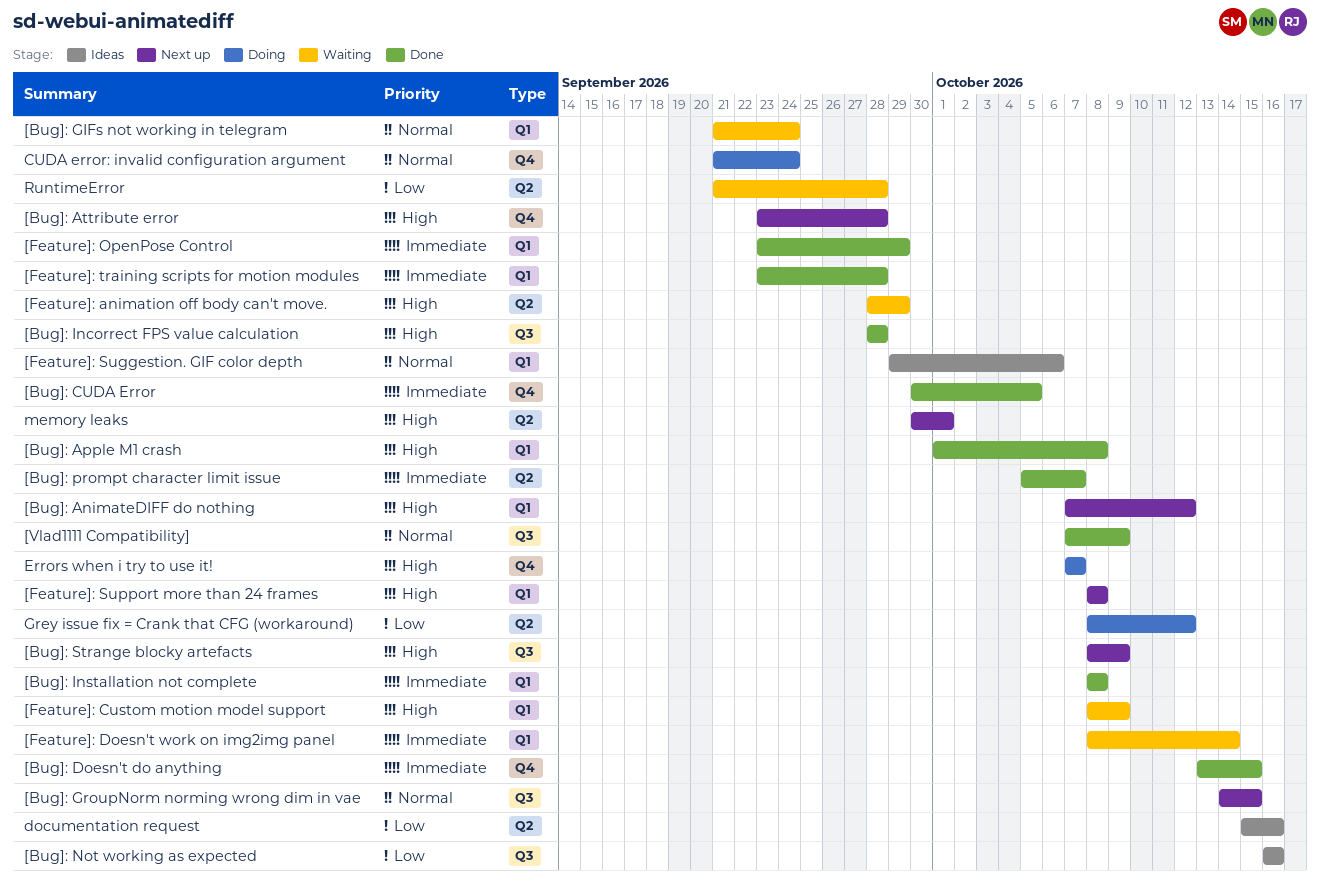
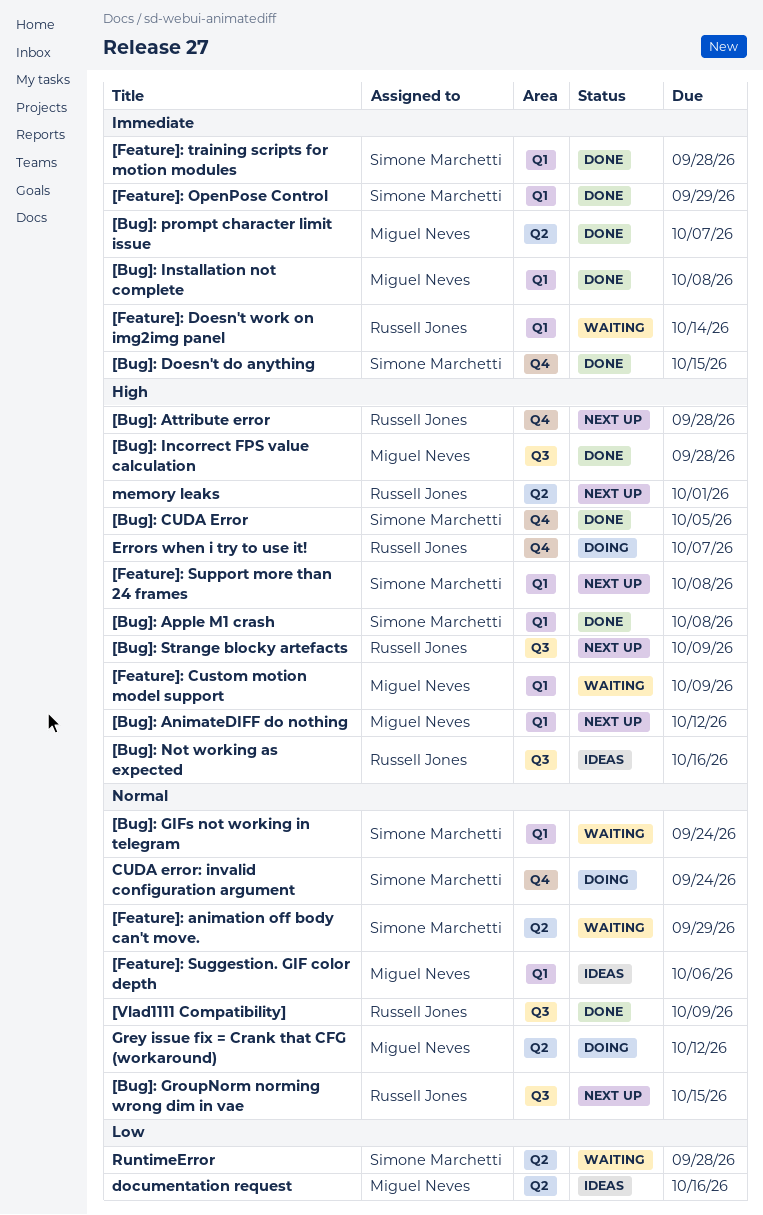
[Bug]: CUDA Error, priority: Immediate -> High
[Bug]: Not working as expected, priority: Low -> High
[Feature]: animation off body can't move., priority: High -> Normal
Grey issue fix = Crank that CFG (workaround), priority: Low -> Normal

